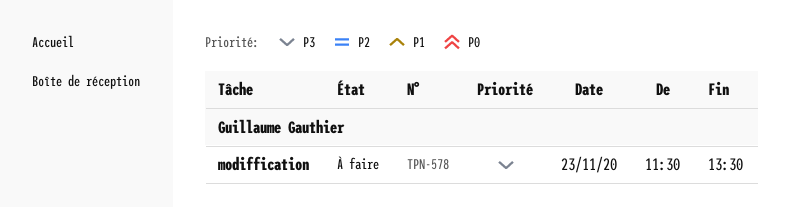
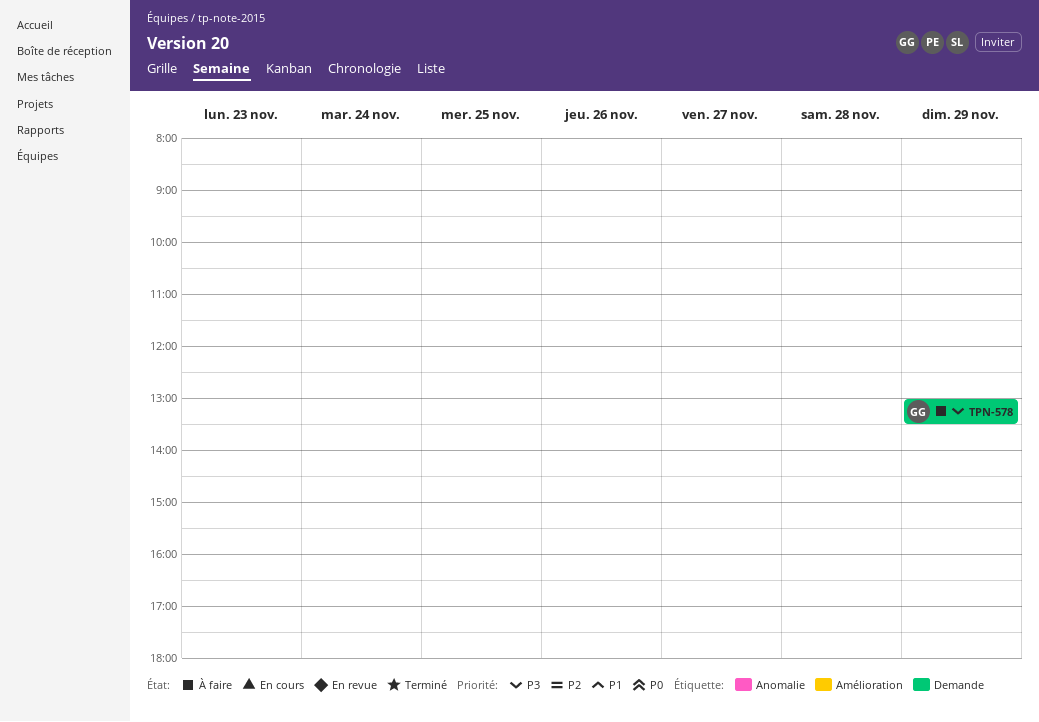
TPN-578, day: Nov 23 -> Nov 29
TPN-578, begins: 11:30 -> 13:00

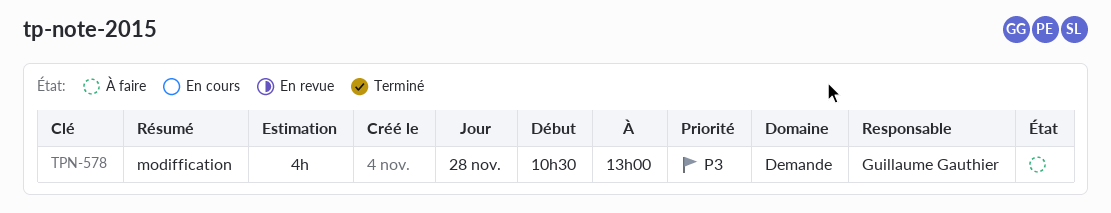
TPN-578, day: Nov 29 -> Nov 28
TPN-578, begins: 13:00 -> 10:30
TPN-578, ends: 13:30 -> 13:00

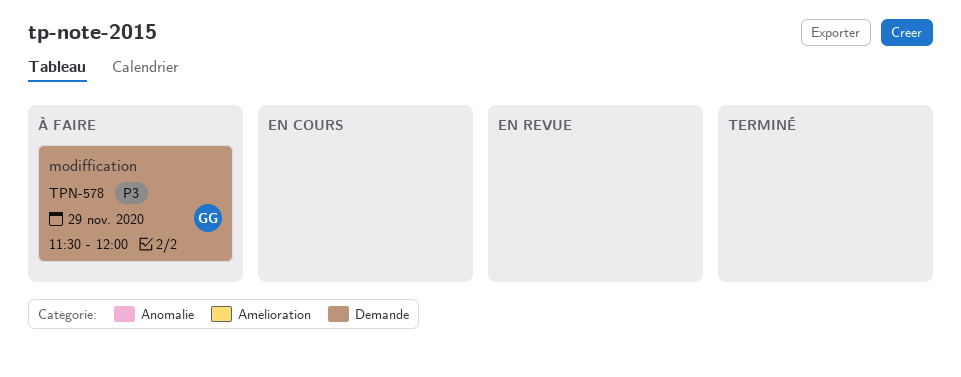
TPN-578, day: Nov 28 -> Nov 29
TPN-578, begins: 10:30 -> 11:30
TPN-578, ends: 13:00 -> 12:00

